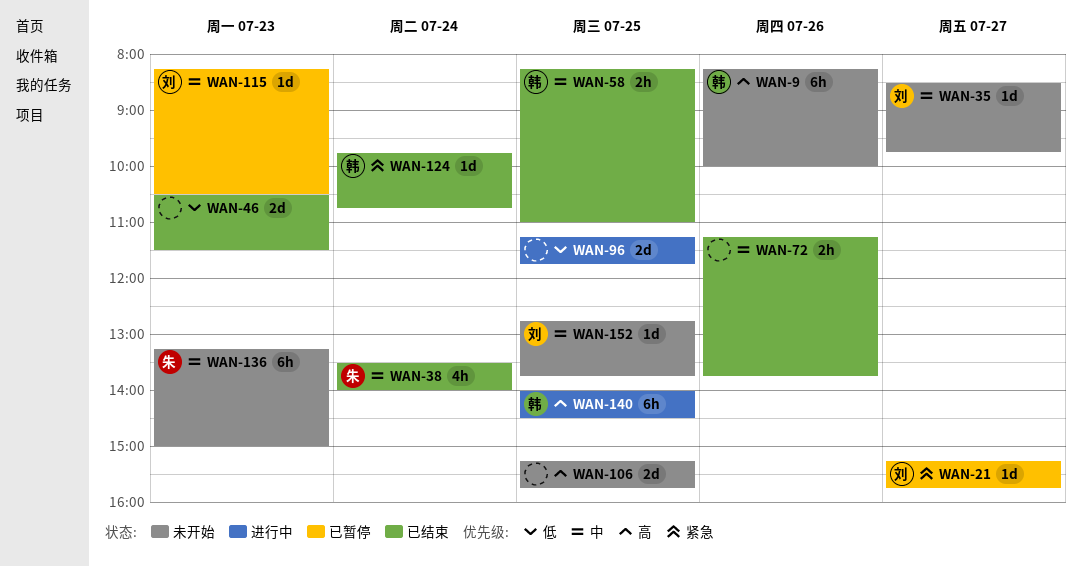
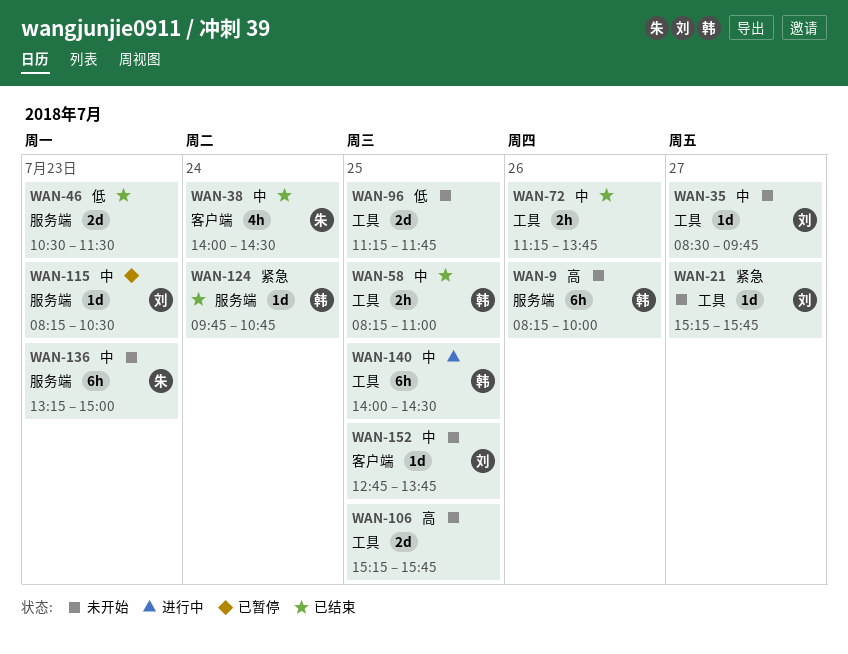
WAN-21, status: 已暂停 -> 未开始
WAN-38, begins: 13:30 -> 14:00
WAN-38, ends: 14:00 -> 14:30
WAN-96, status: 进行中 -> 未开始
WAN-140, priority: 高 -> 中

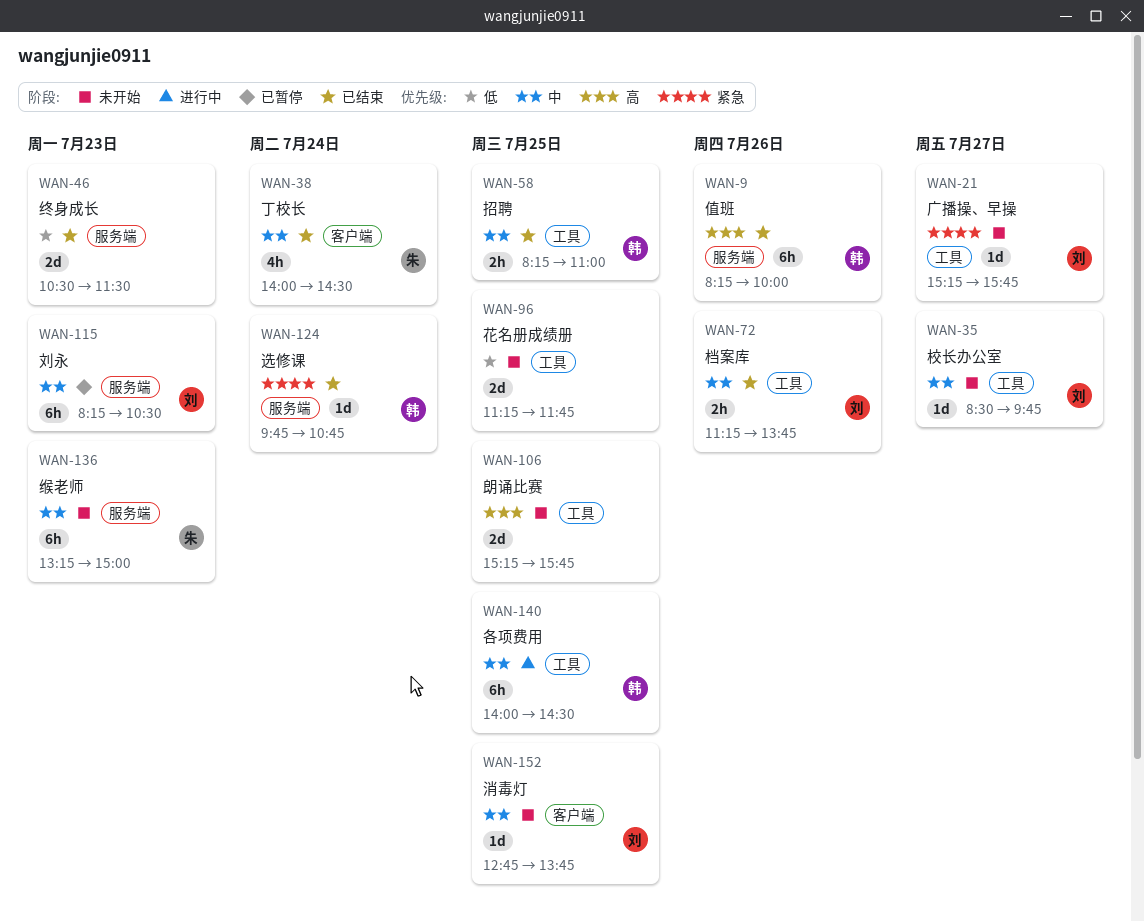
WAN-9, status: 未开始 -> 已结束
WAN-72, owner: none -> 刘
WAN-115, estimate: 1d -> 6h

